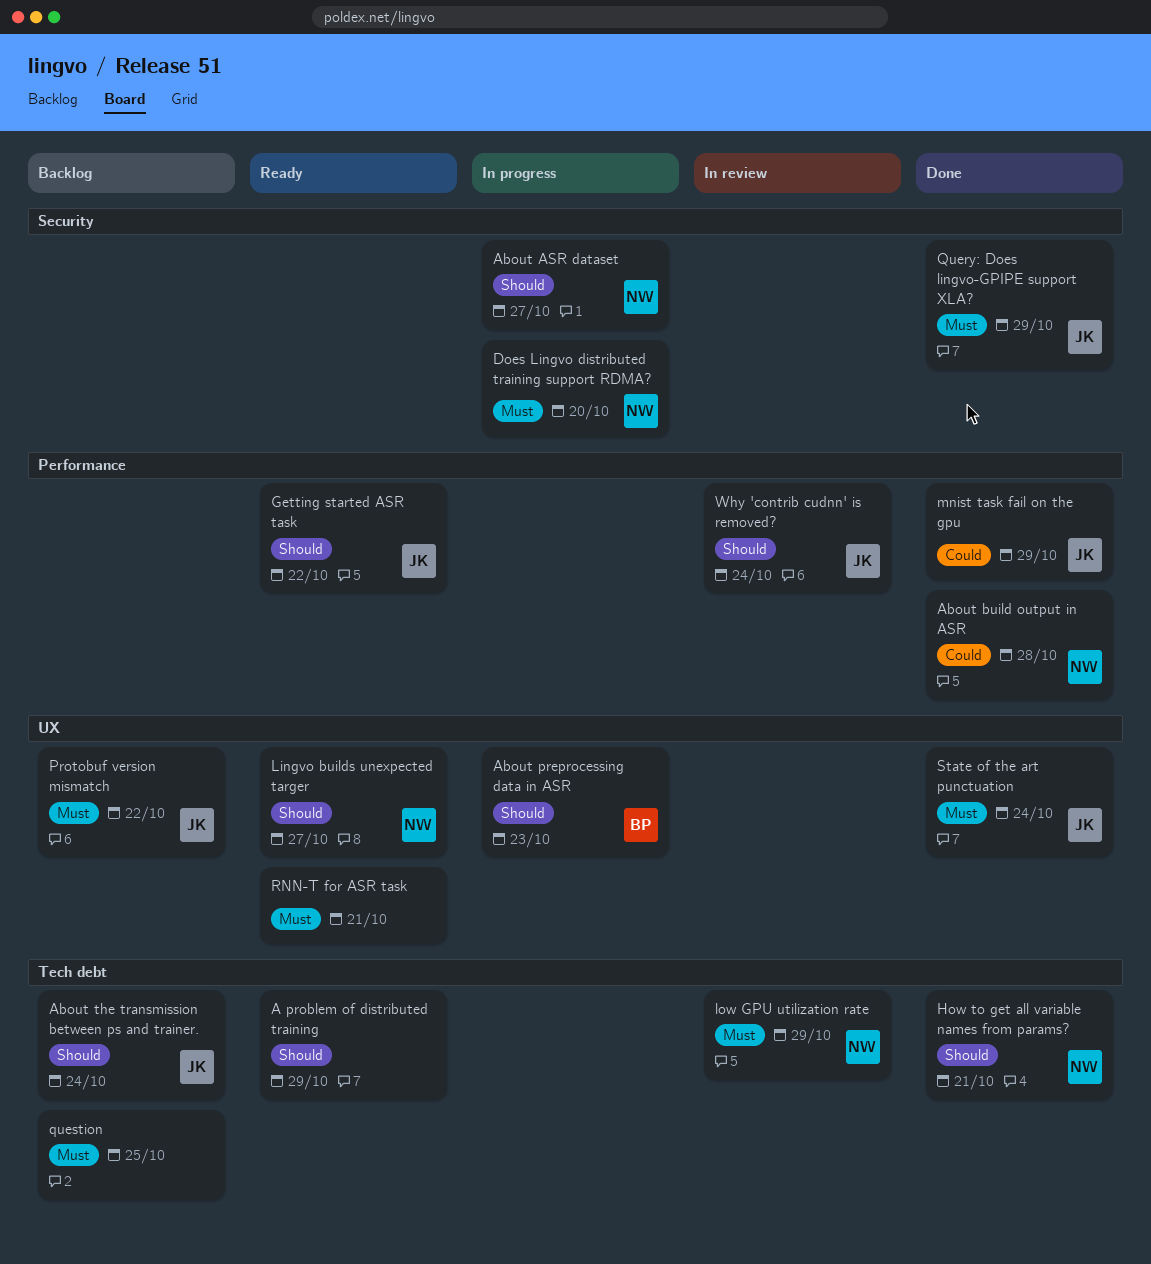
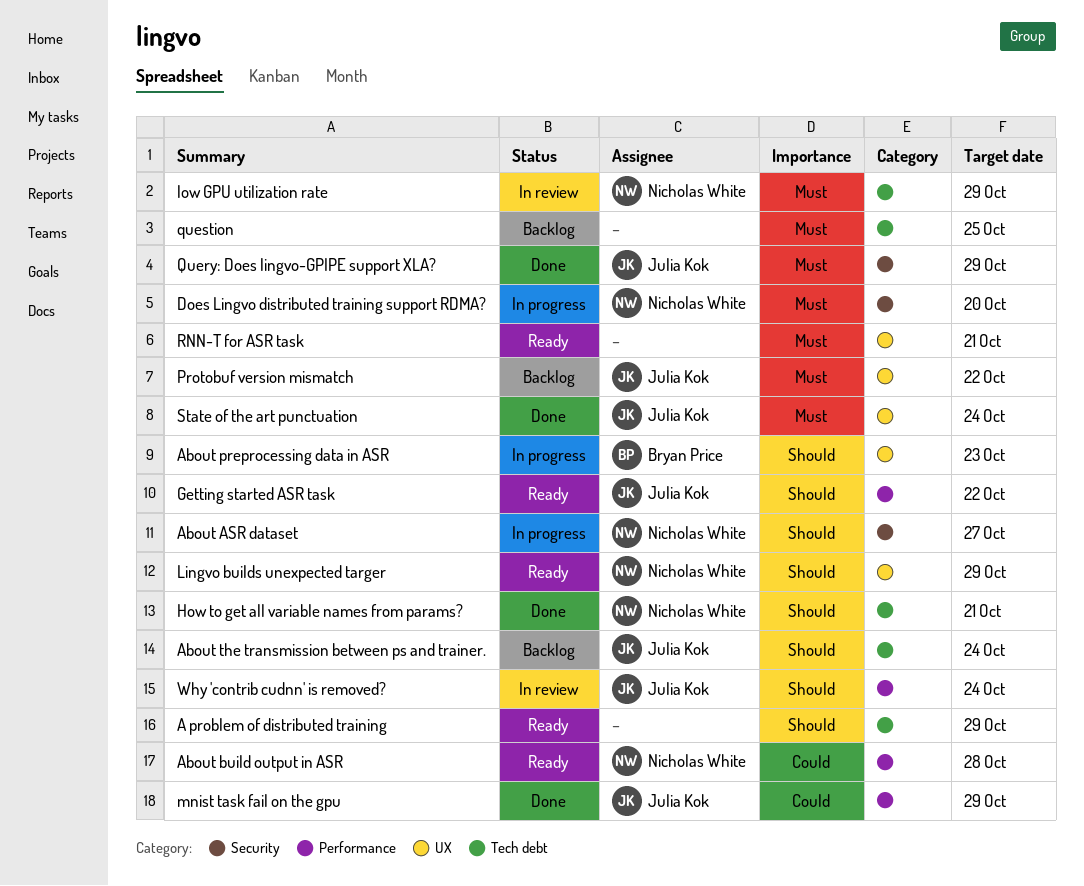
About build output in ASR, status: Done -> Ready
Lingvo builds unexpected targer, due: Oct 27 -> Oct 29

